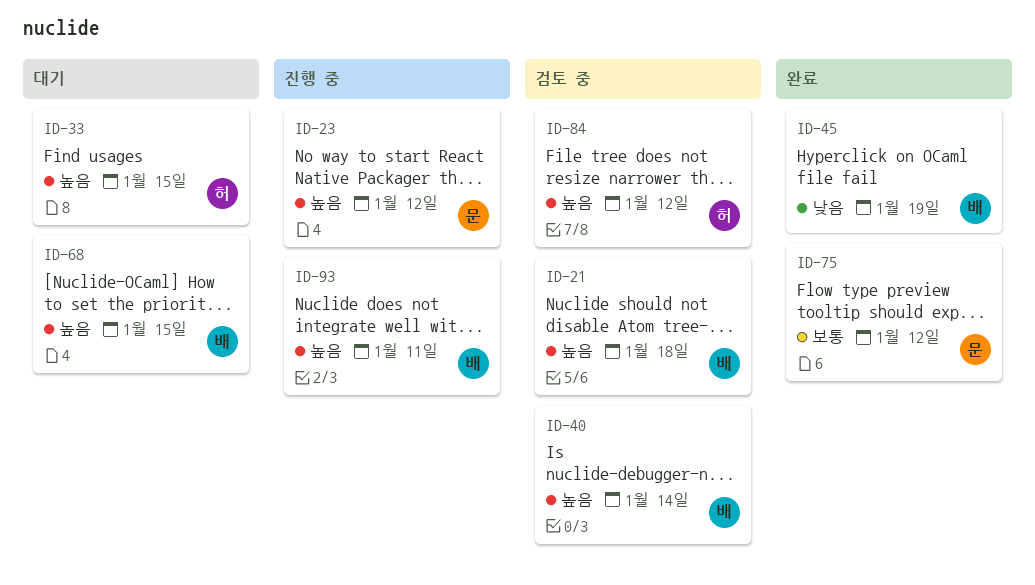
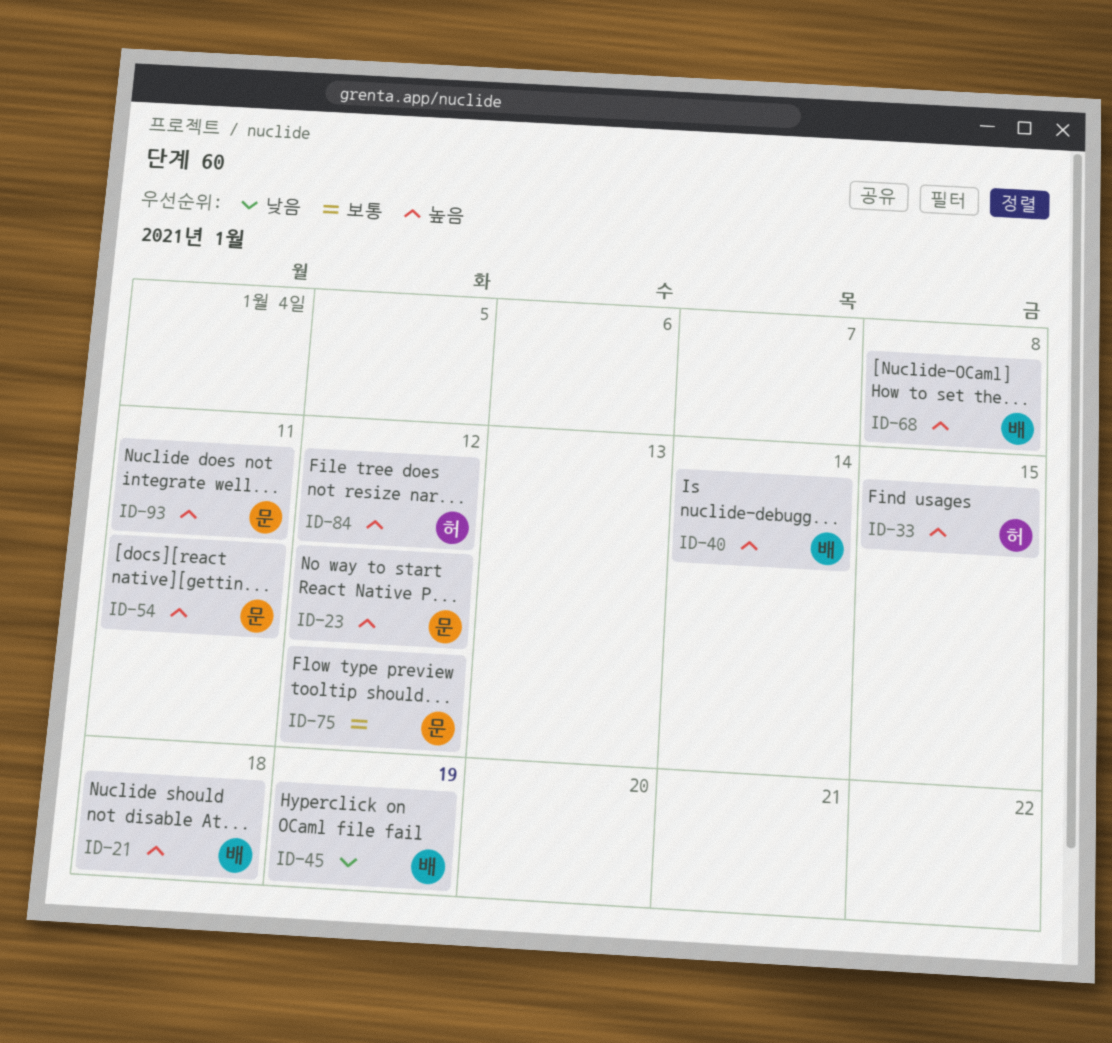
ID-54: none -> present
ID-68, due: Jan 15 -> Jan 8
ID-93, owner: 배 -> 문

